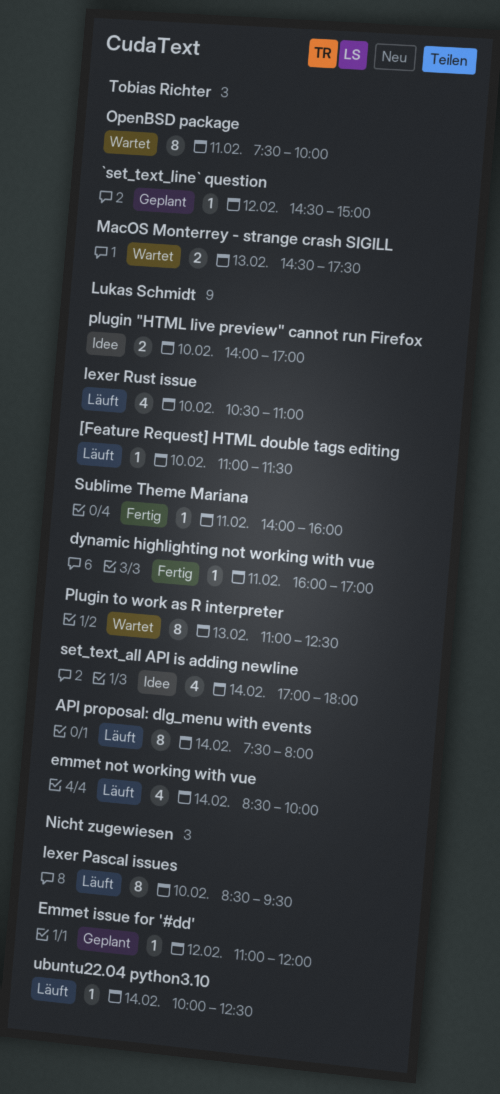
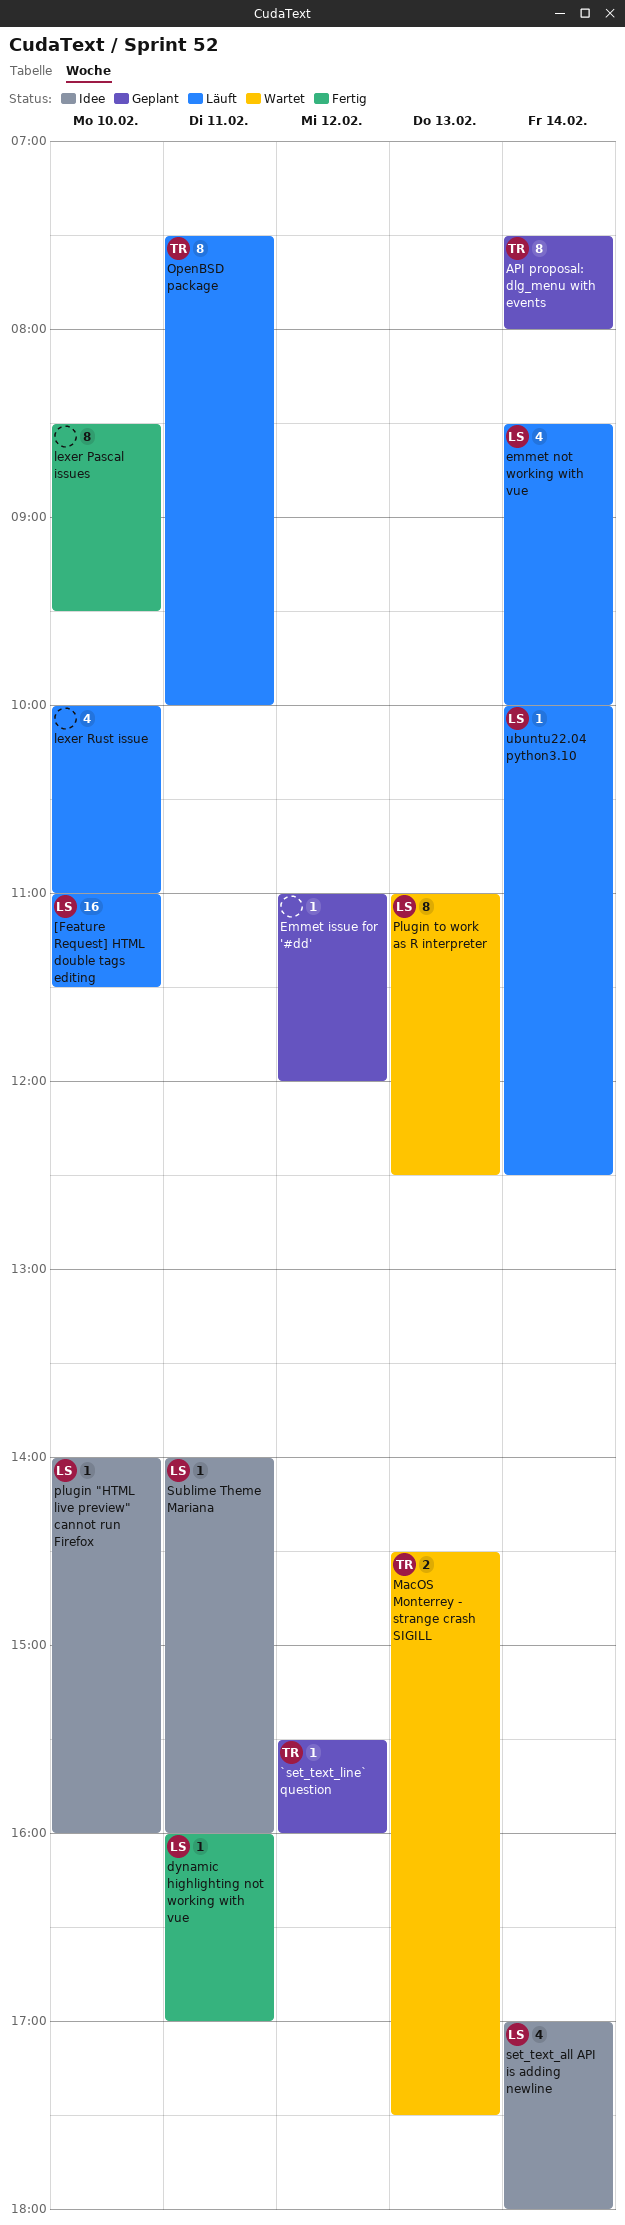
[Feature Request] HTML double tags editing, estimate: 1 -> 16
`set_text_line` question, begins: 14:30 -> 15:30
`set_text_line` question, ends: 15:00 -> 16:00
API proposal: dlg_menu with events, status: Läuft -> Geplant
API proposal: dlg_menu with events, owner: Lukas Schmidt -> Tobias Richter
lexer Pascal issues, status: Läuft -> Fertig
lexer Rust issue, owner: Lukas Schmidt -> none
lexer Rust issue, begins: 10:30 -> 10:00
OpenBSD package, status: Wartet -> Läuft
plugin "HTML live preview" cannot run Firefox, estimate: 2 -> 1
plugin "HTML live preview" cannot run Firefox, ends: 17:00 -> 16:00
Sublime Theme Mariana, status: Fertig -> Idee
ubuntu22.04 python3.10, owner: none -> Lukas Schmidt

